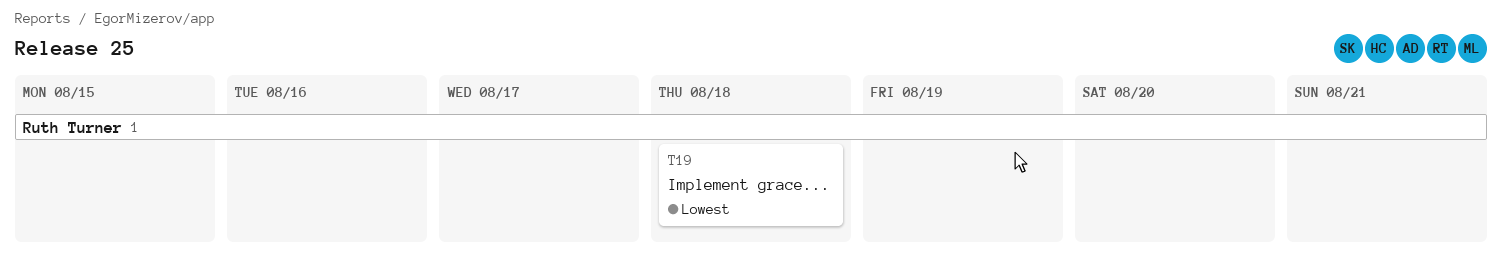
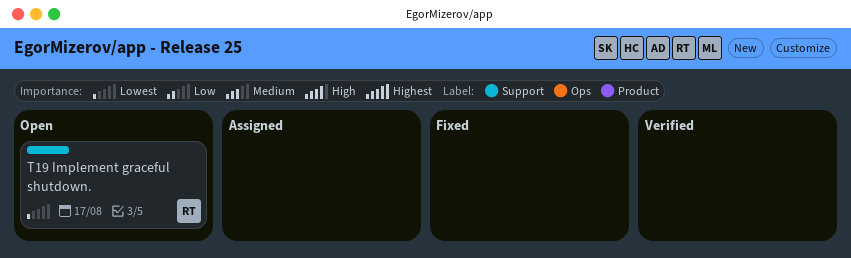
T19, due: Aug 18 -> Aug 17

